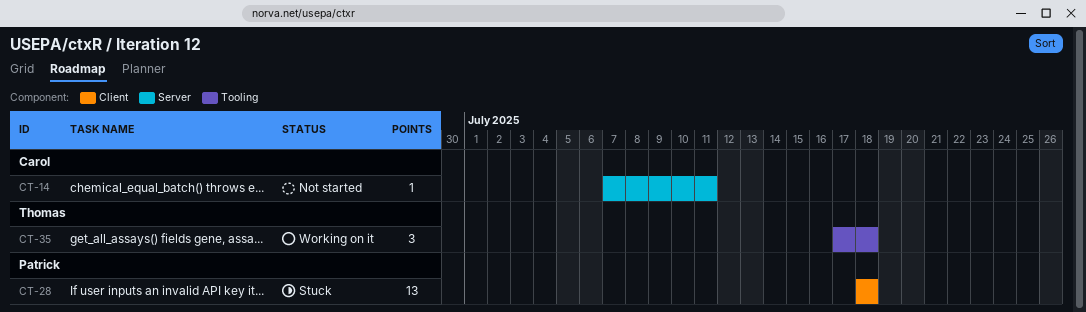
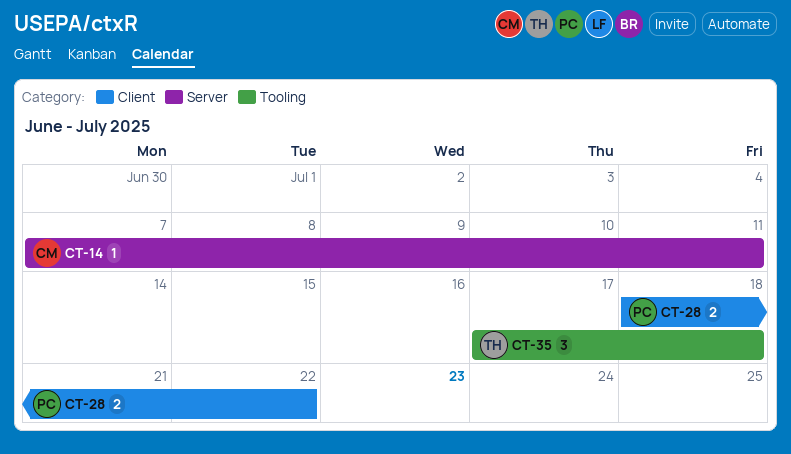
CT-28, estimate: 13 -> 2
CT-28, due: Jul 18 -> Jul 22

